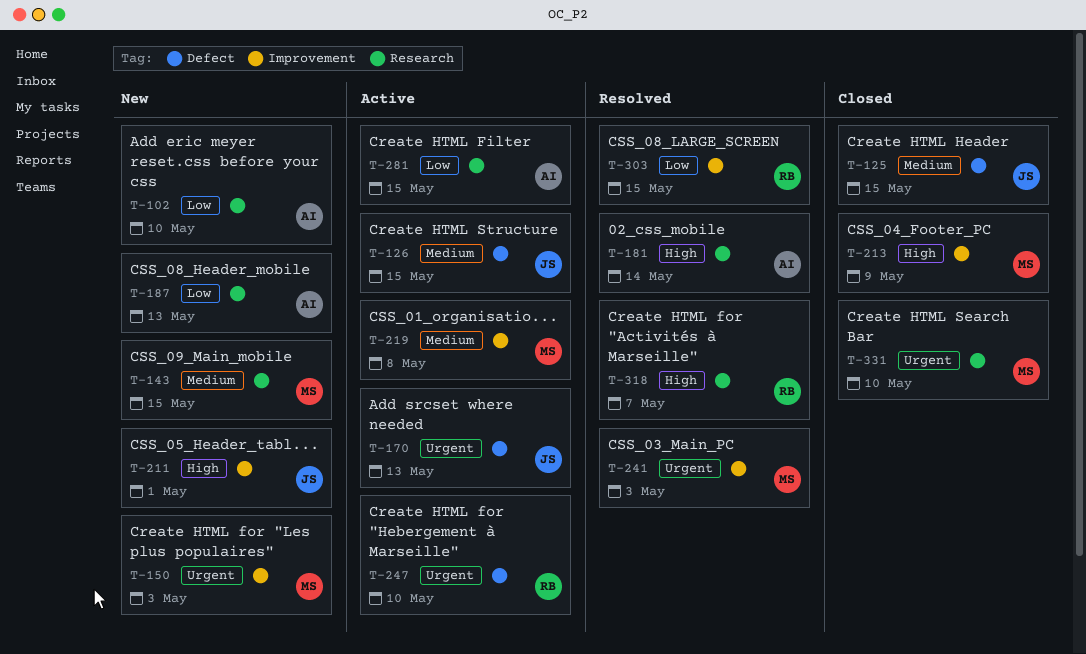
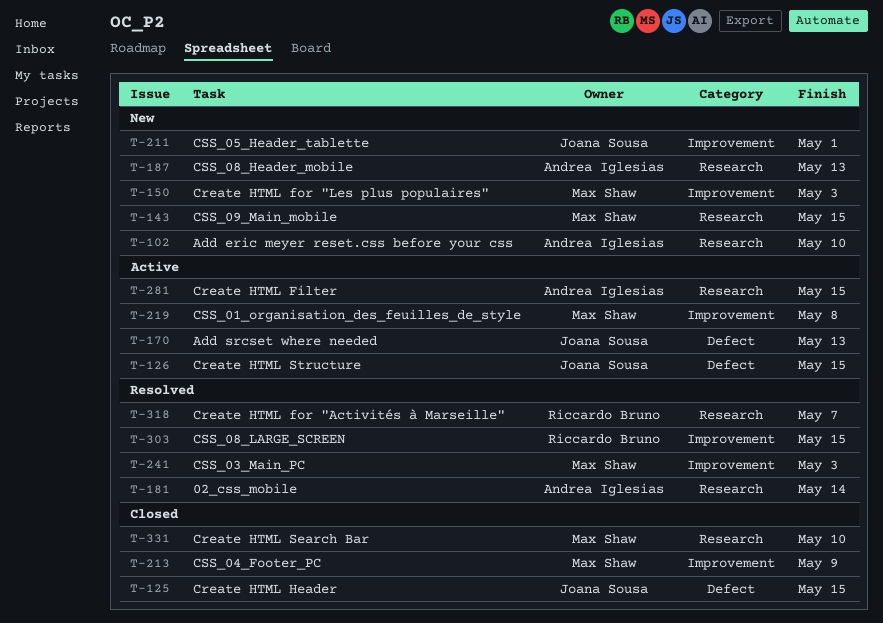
T-247: present -> none

